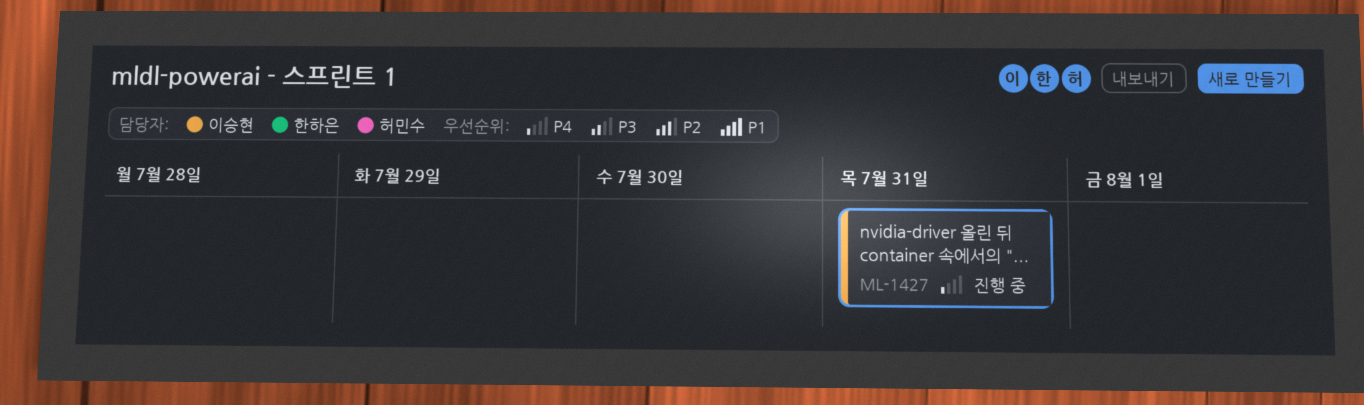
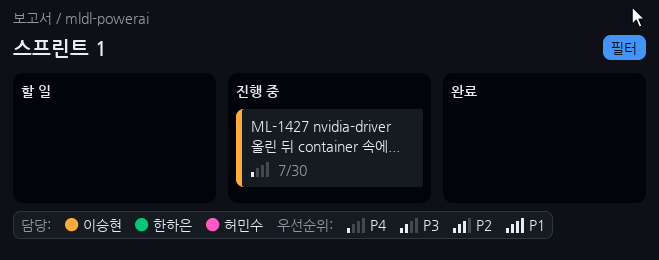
ML-1427, due: Jul 31 -> Jul 30

